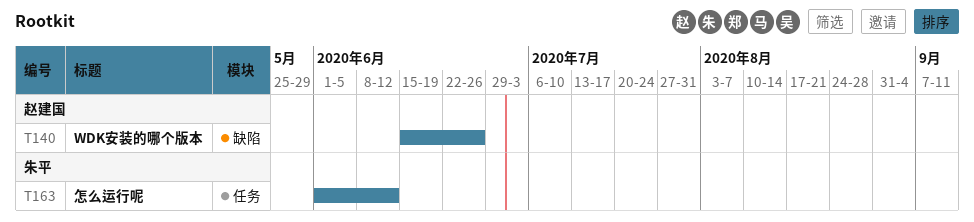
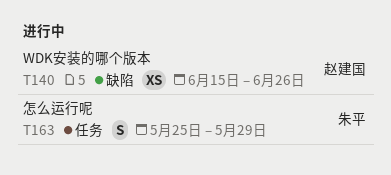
T163, start: Jun 1 -> May 25
T163, due: Jun 12 -> May 29

